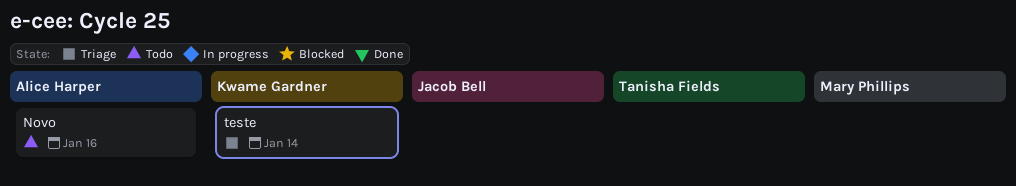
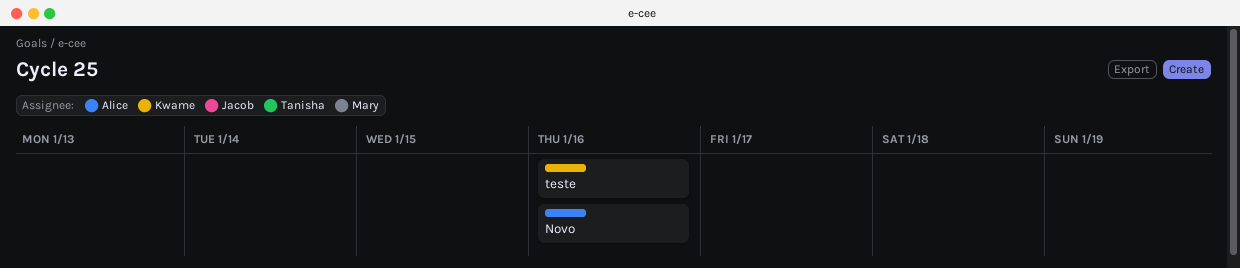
teste, due: Jan 14 -> Jan 16

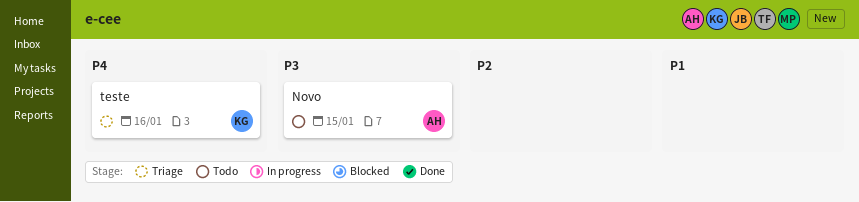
Novo, due: Jan 16 -> Jan 15

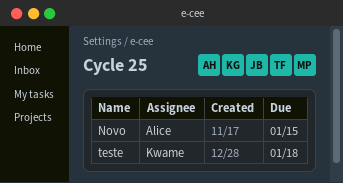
teste, due: Jan 16 -> Jan 18

